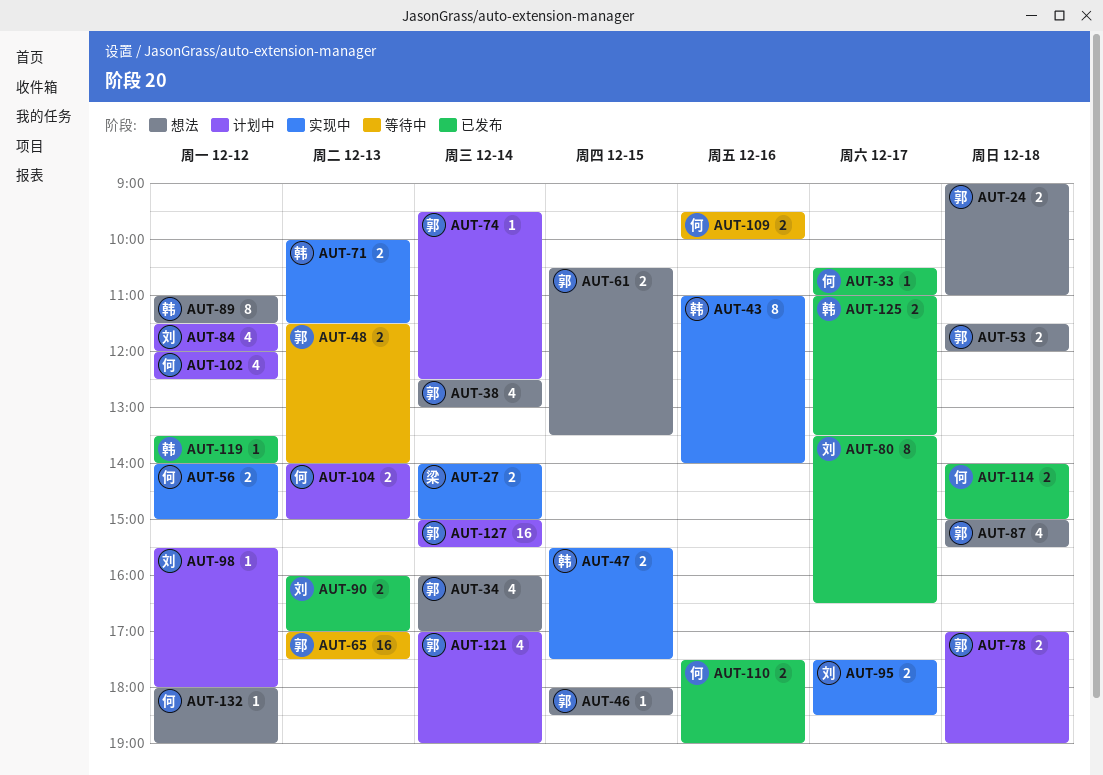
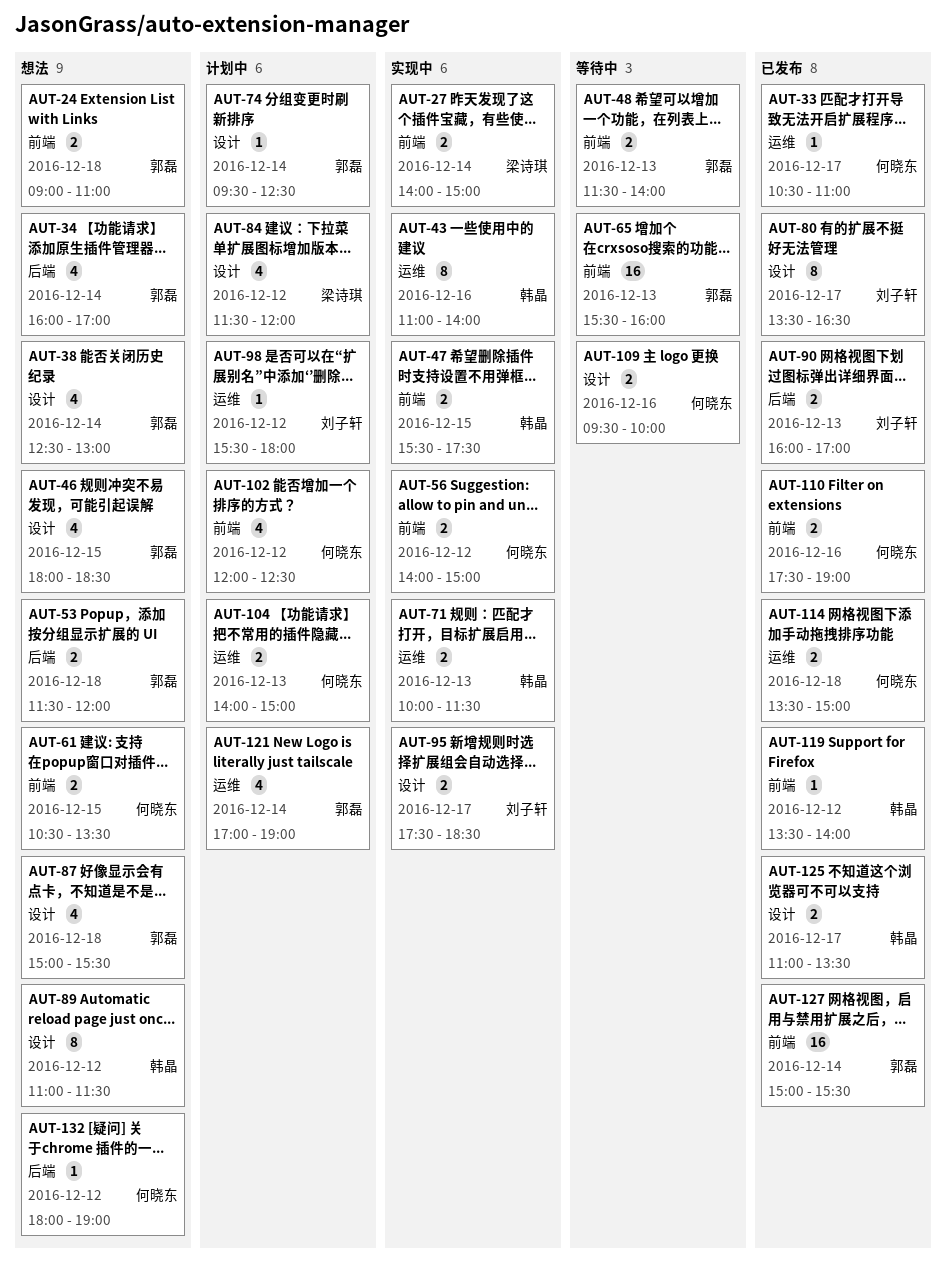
AUT-46, estimate: 1 -> 4
AUT-61, owner: 郭磊 -> 何晓东
AUT-65, begins: 17:00 -> 15:30
AUT-65, ends: 17:30 -> 16:00
AUT-78: present -> none
AUT-84, owner: 刘子轩 -> 梁诗琪
AUT-114, begins: 14:00 -> 13:30
AUT-127, status: 计划中 -> 已发布

